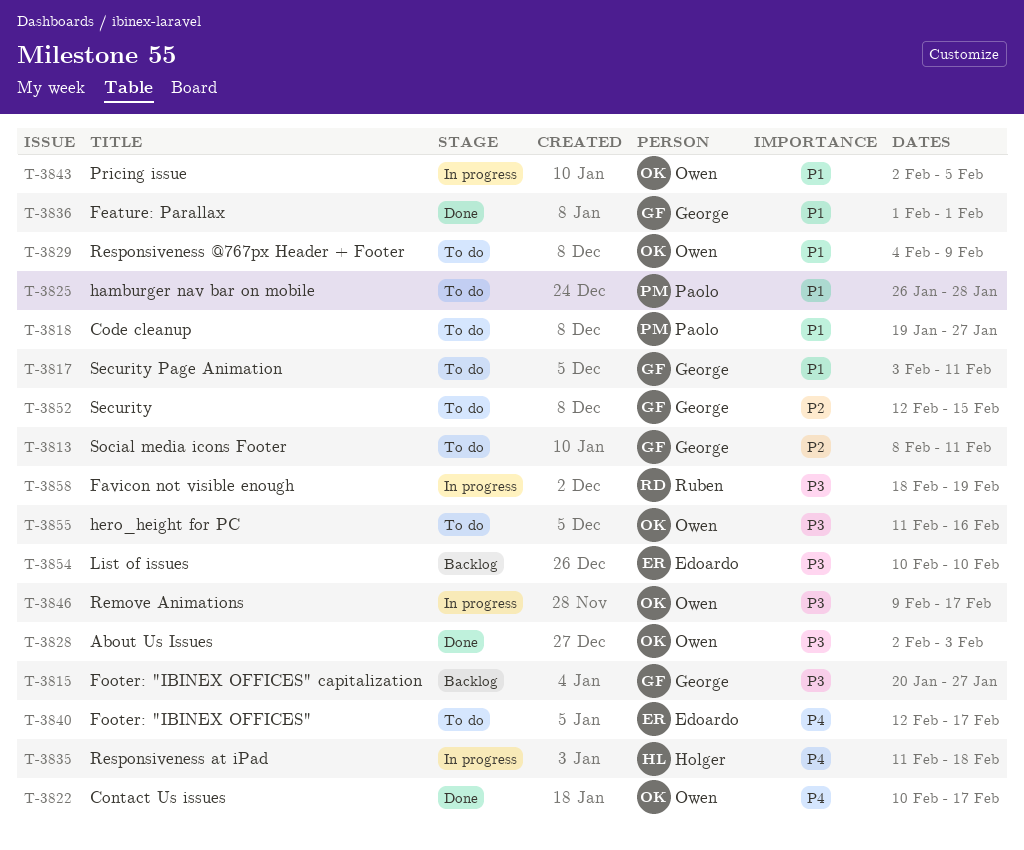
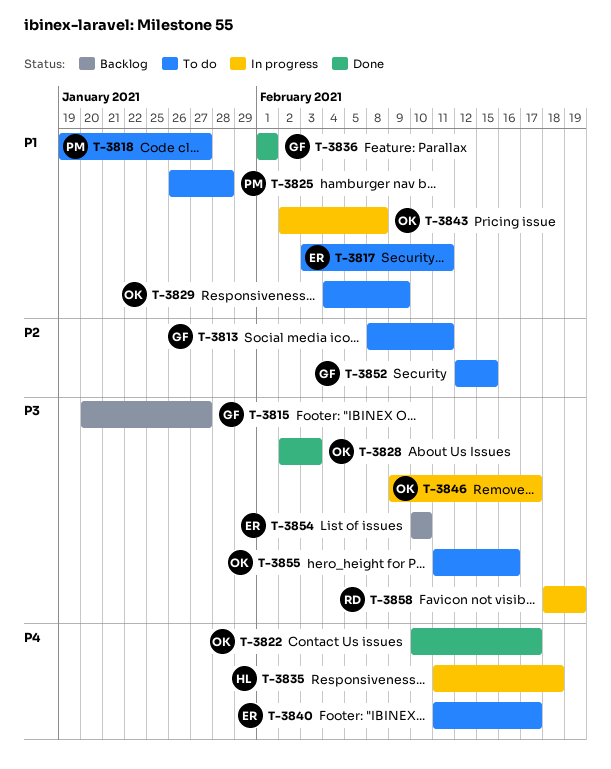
T-3817, owner: George -> Edoardo
T-3840, start: Feb 12 -> Feb 11
T-3843, due: Feb 5 -> Feb 8

